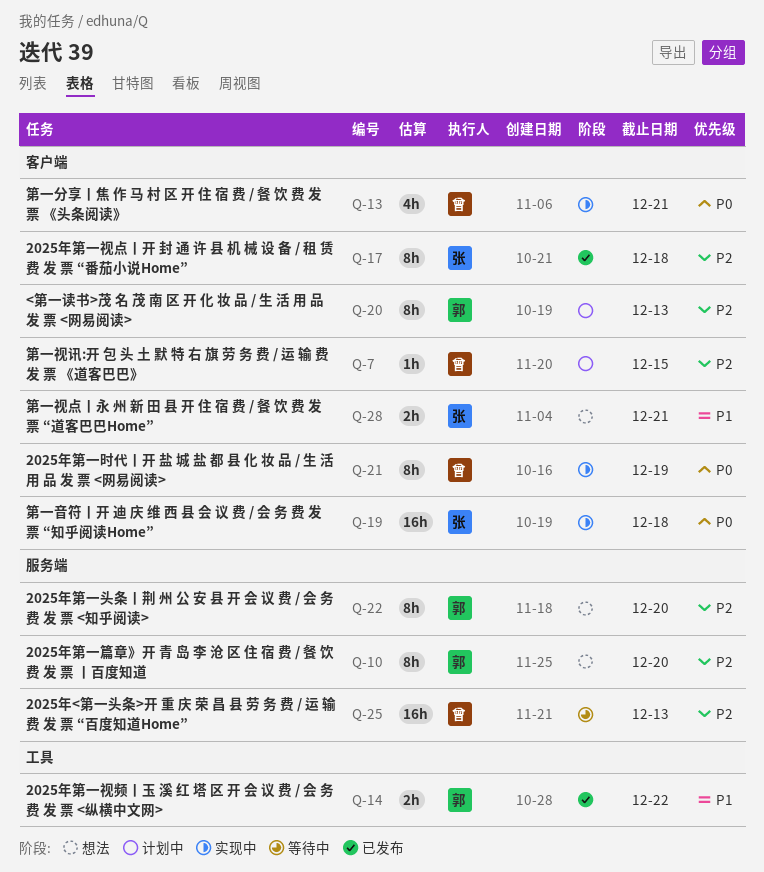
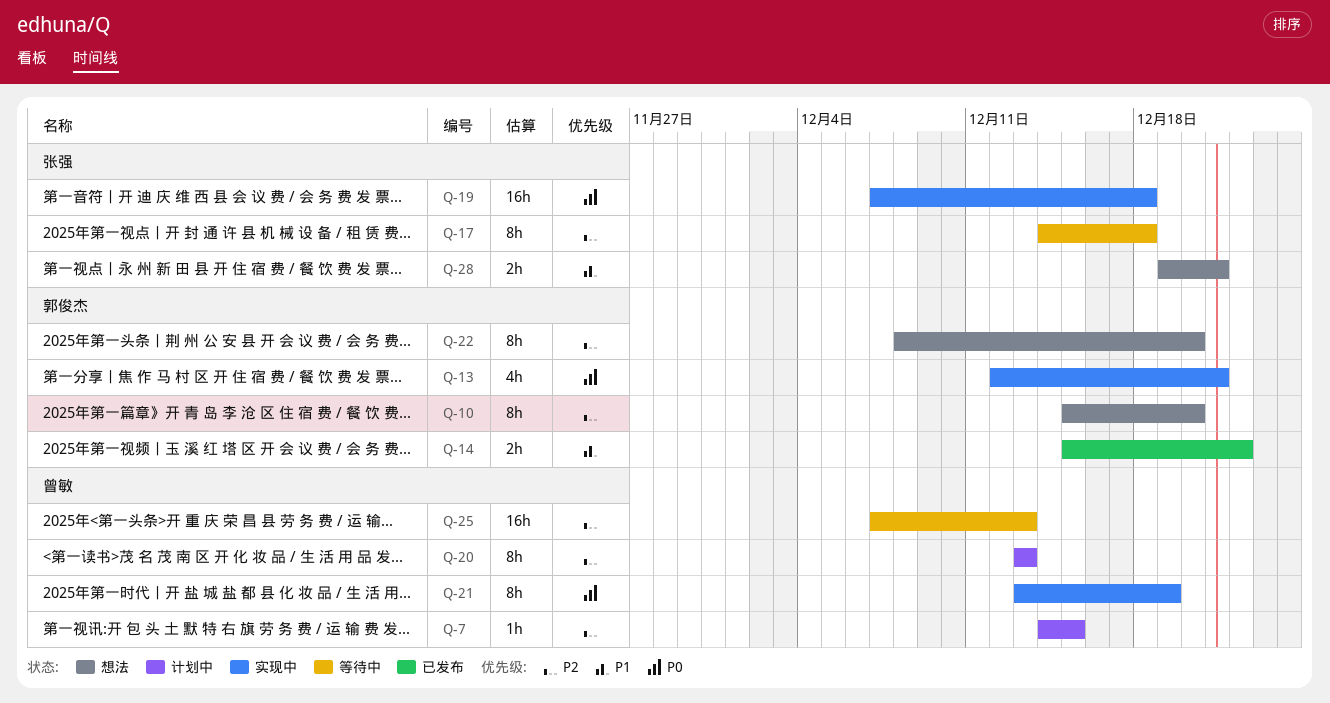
Q-13, owner: 曾敏 -> 郭俊杰
Q-17, status: 已发布 -> 等待中
Q-20, owner: 郭俊杰 -> 曾敏

